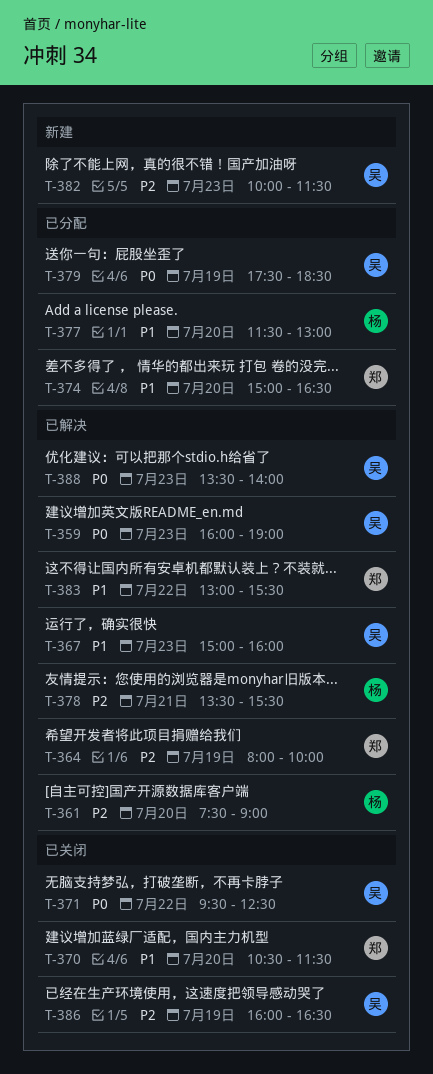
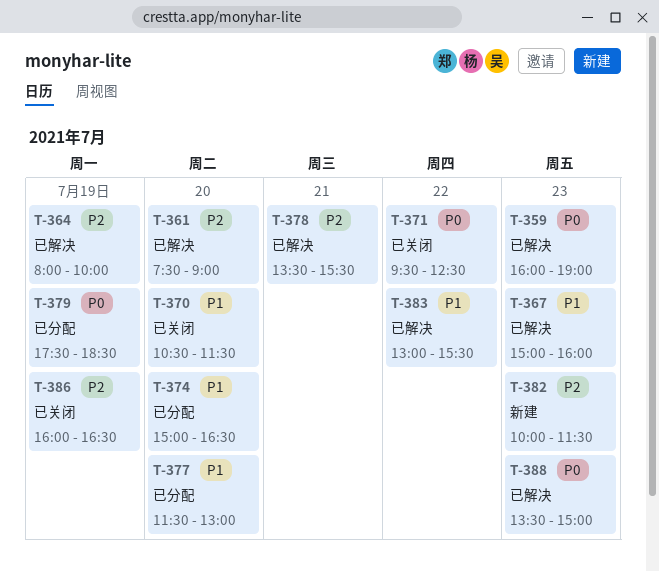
T-388, ends: 14:00 -> 15:00

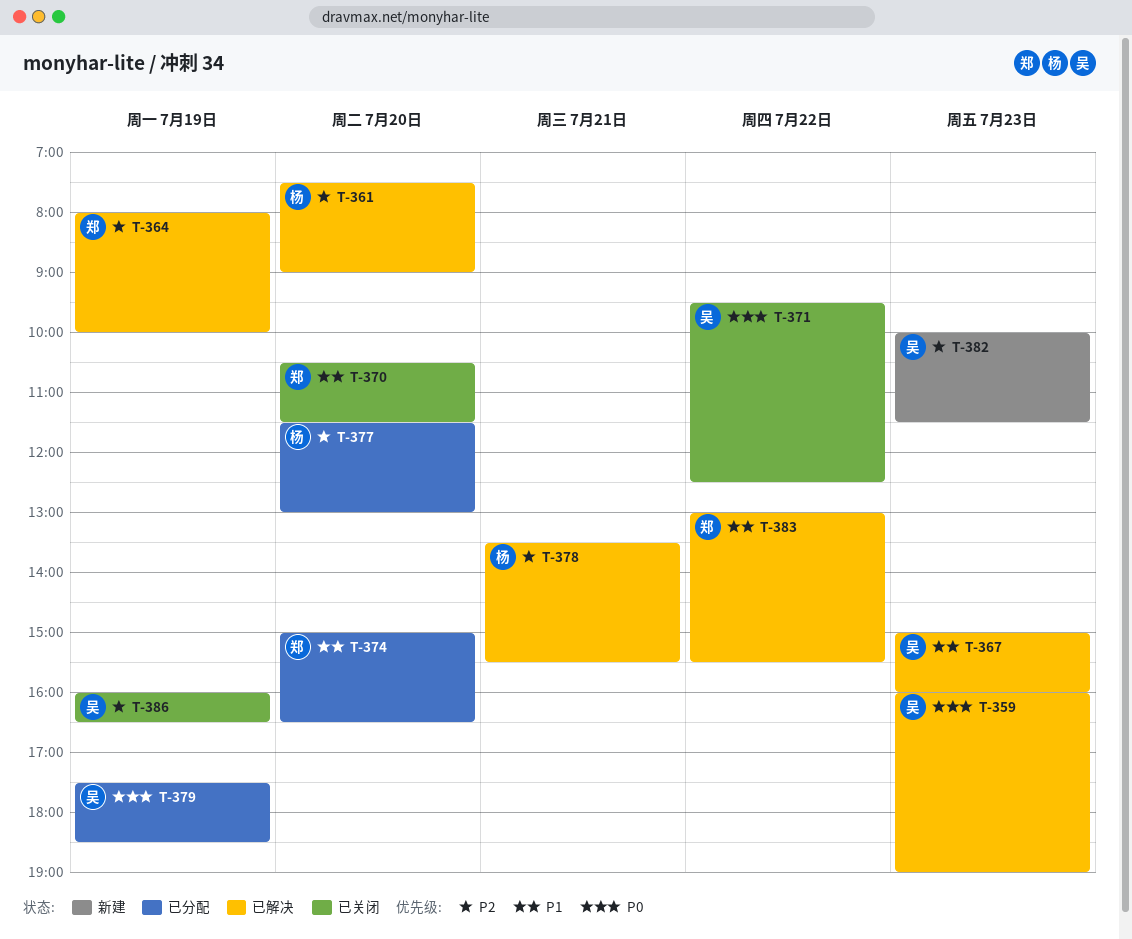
T-377, priority: P1 -> P2
T-388: present -> none

